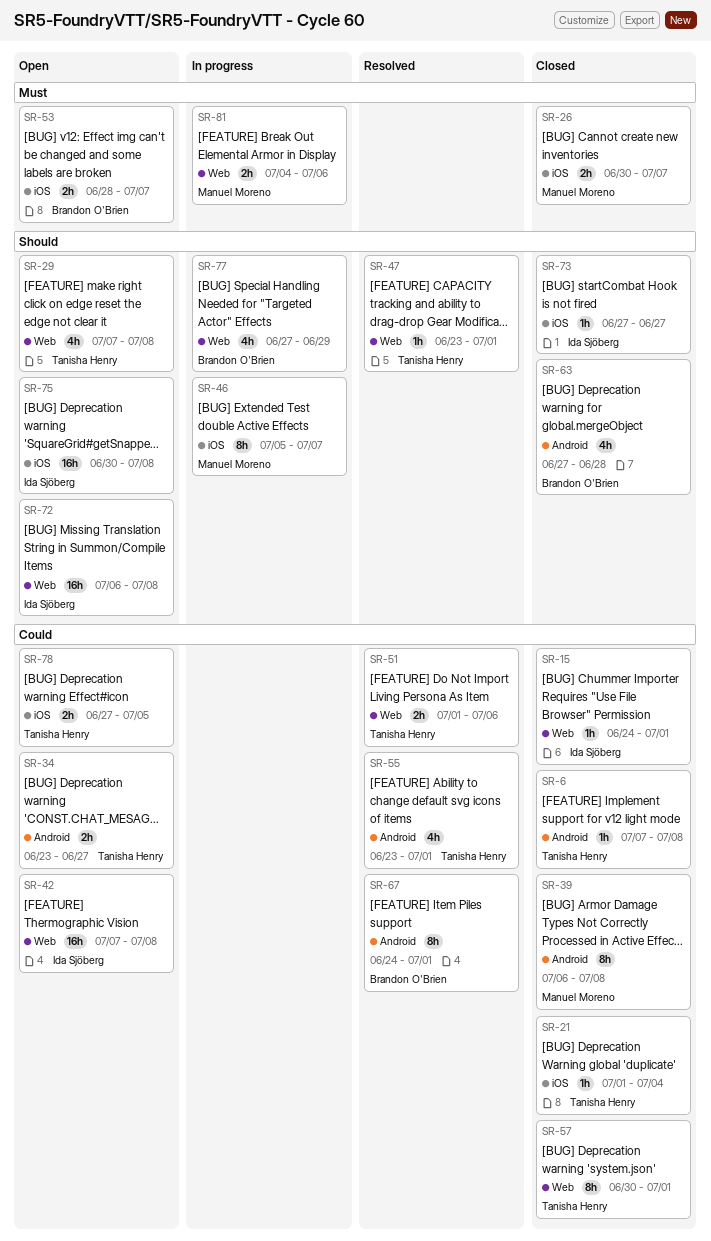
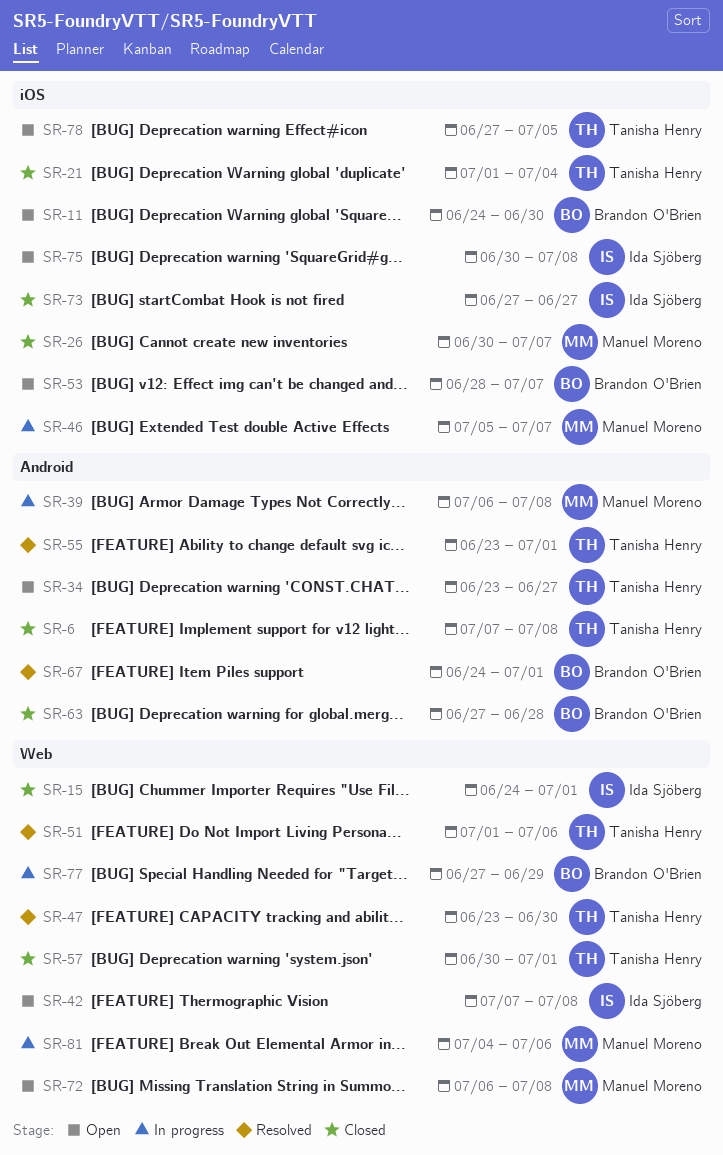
SR-11: none -> present
SR-29: present -> none
SR-39, status: Closed -> In progress
SR-47, due: Jul 1 -> Jun 30
SR-72, owner: Ida Sjöberg -> Manuel Moreno

